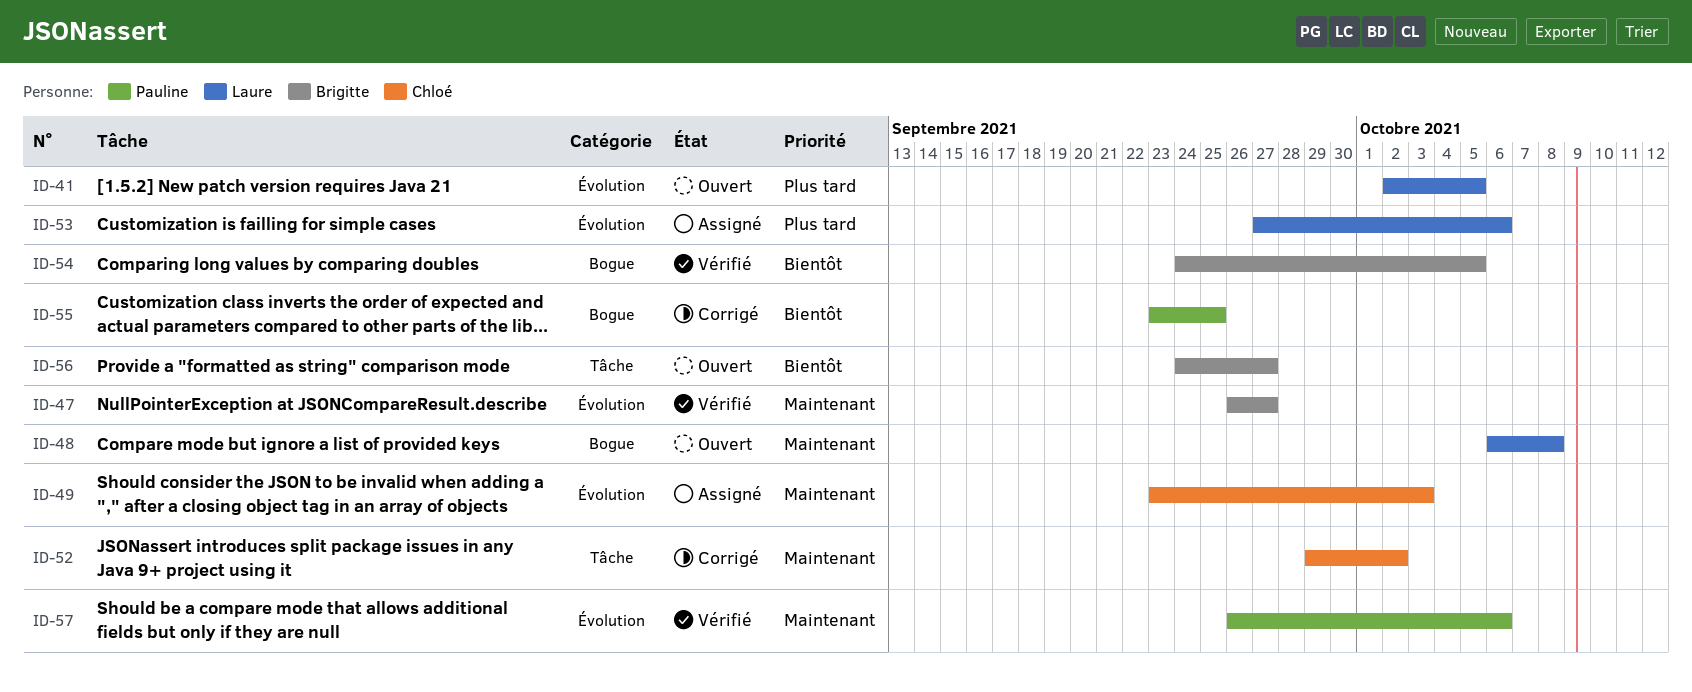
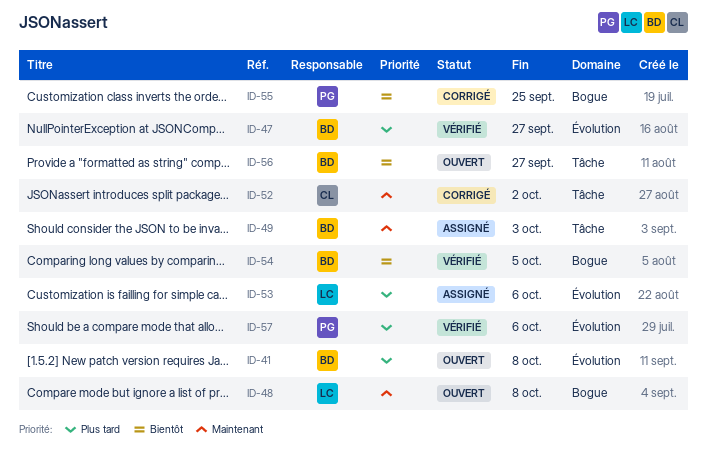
ID-41, owner: Laure -> Brigitte
ID-41, due: Oct 5 -> Oct 8
ID-47, priority: Maintenant -> Plus tard
ID-49, owner: Chloé -> Brigitte
ID-49, label: Évolution -> Tâche
ID-57, priority: Maintenant -> Plus tard

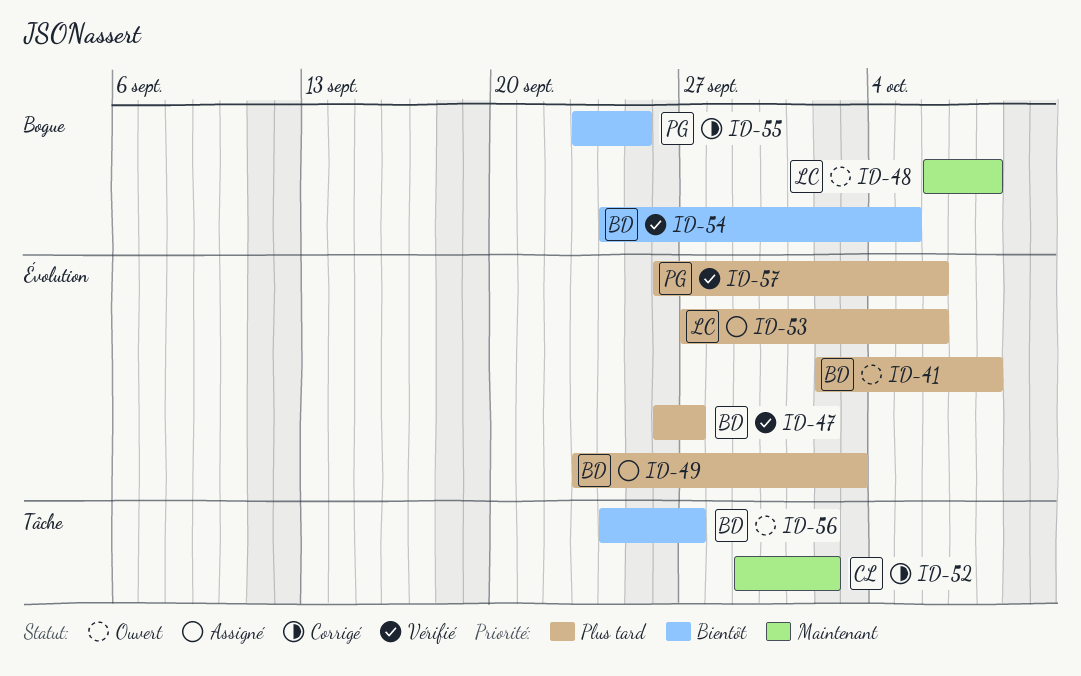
ID-49, priority: Maintenant -> Plus tard
ID-49, label: Tâche -> Évolution

